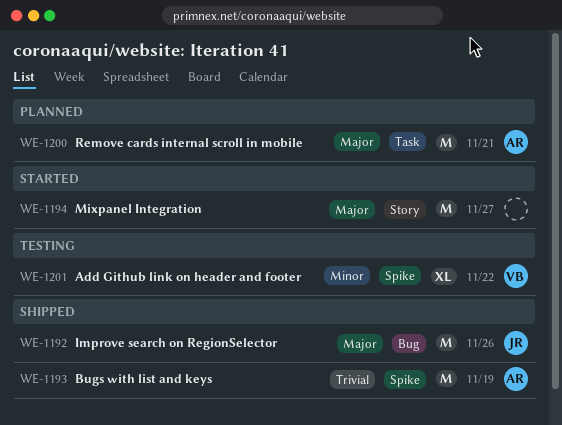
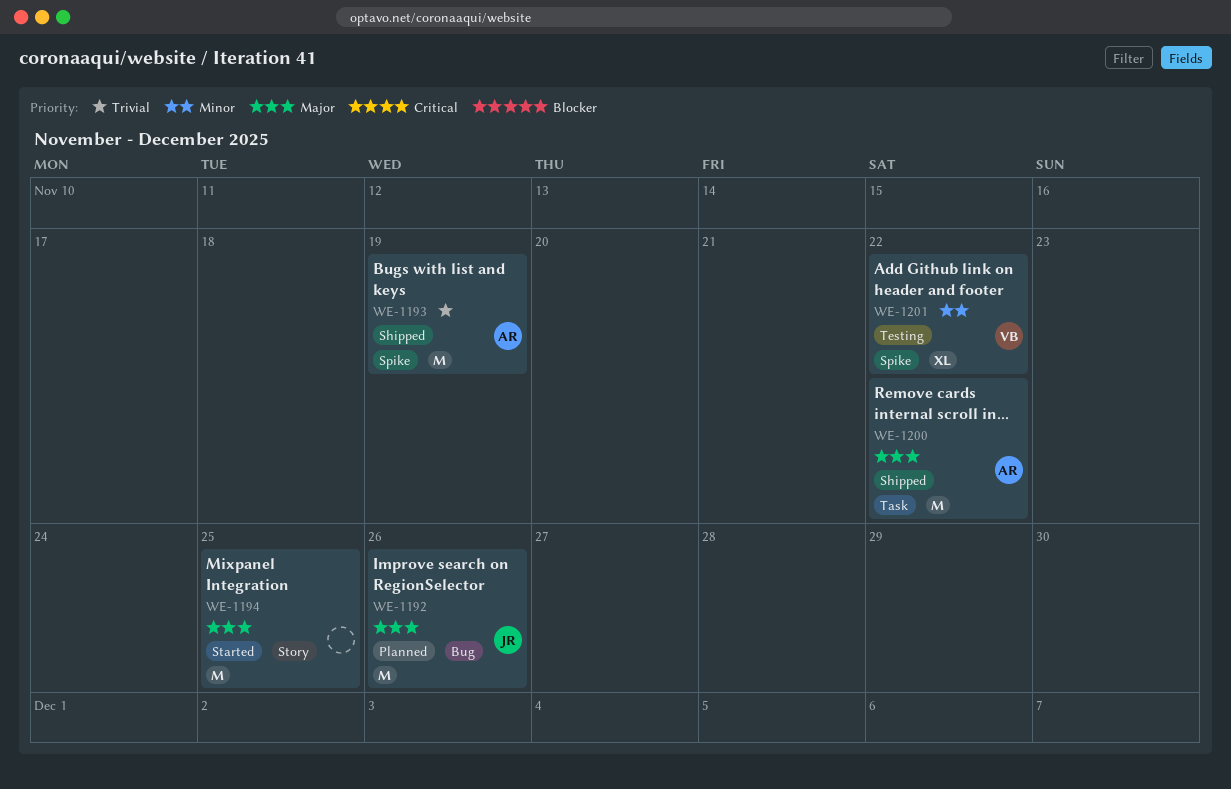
WE-1192, status: Shipped -> Planned
WE-1194, due: Nov 27 -> Nov 25
WE-1200, status: Planned -> Shipped
WE-1200, due: Nov 21 -> Nov 22

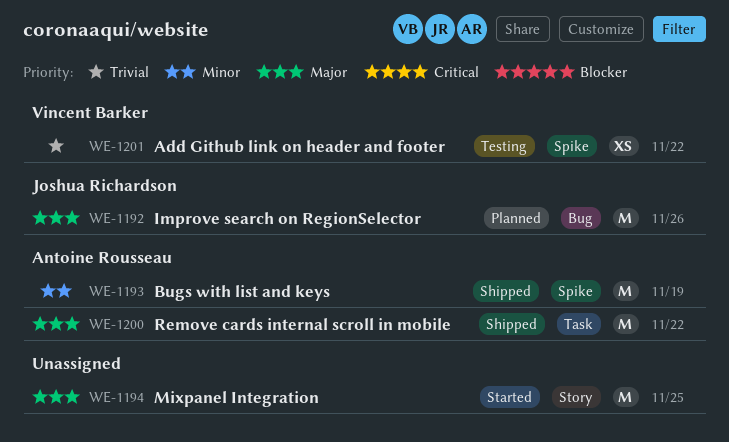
WE-1193, priority: Trivial -> Minor
WE-1201, priority: Minor -> Trivial
WE-1201, estimate: XL -> XS

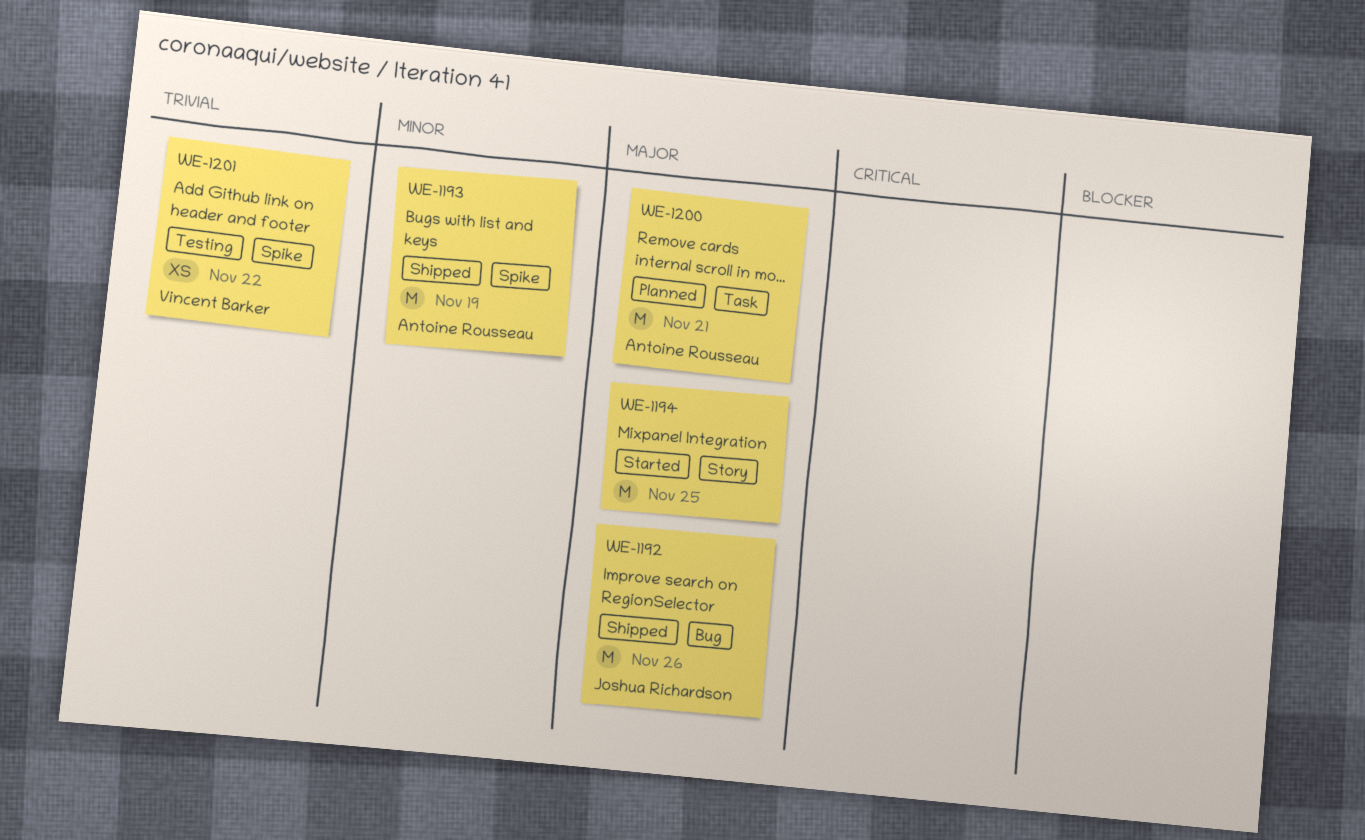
WE-1192, status: Planned -> Shipped
WE-1200, status: Shipped -> Planned
WE-1200, due: Nov 22 -> Nov 21

